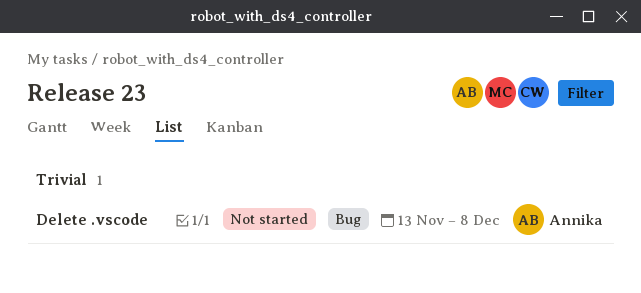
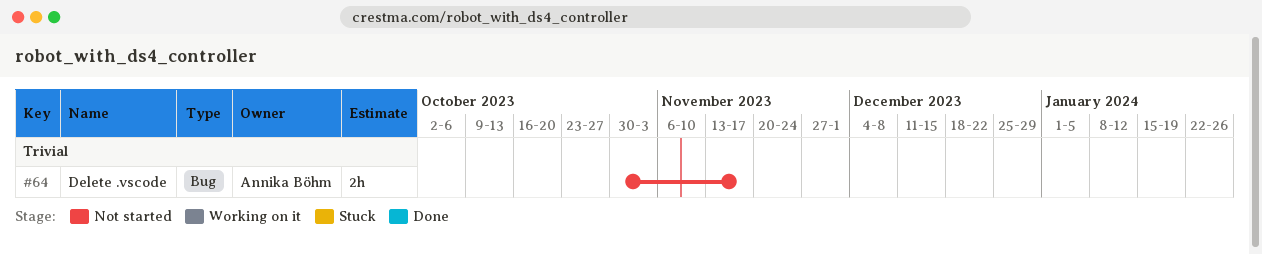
Delete .vscode, start: Nov 13 -> Oct 30
Delete .vscode, due: Dec 8 -> Nov 17

